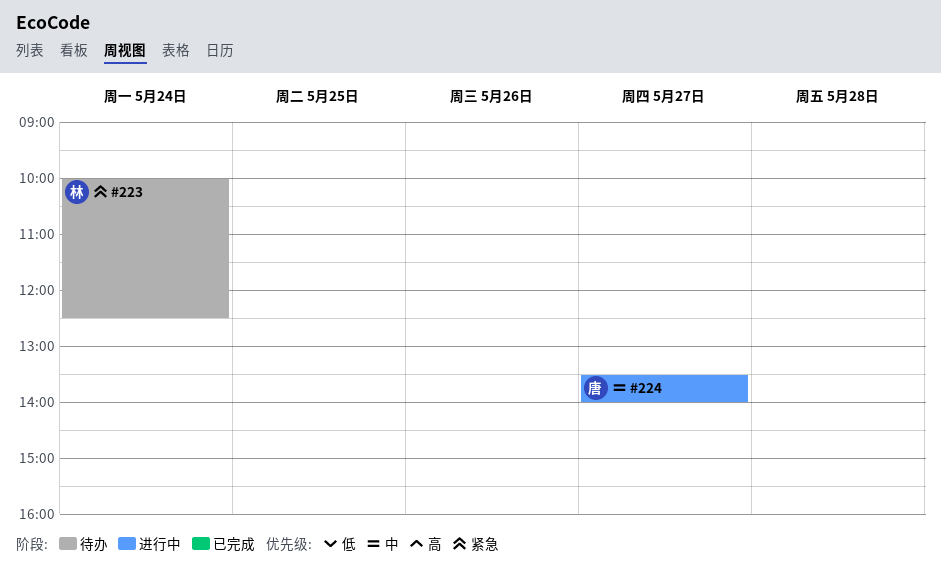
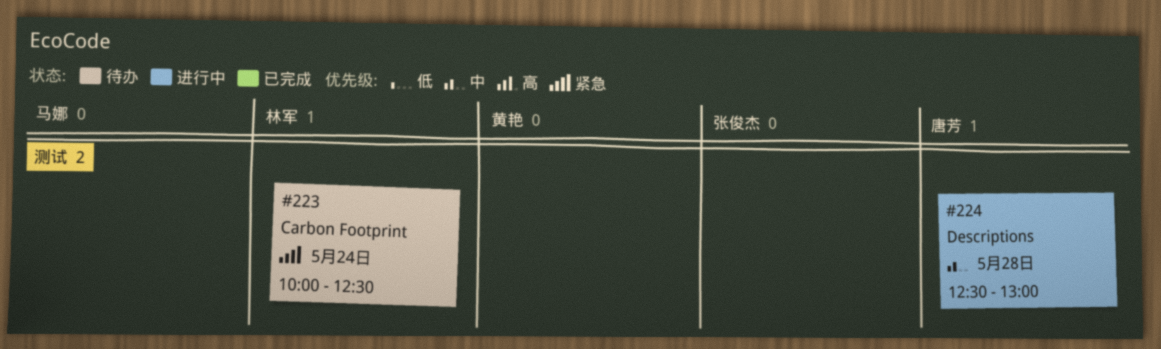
#224, day: May 27 -> May 28
#224, begins: 13:30 -> 12:30
#224, ends: 14:00 -> 13:00

